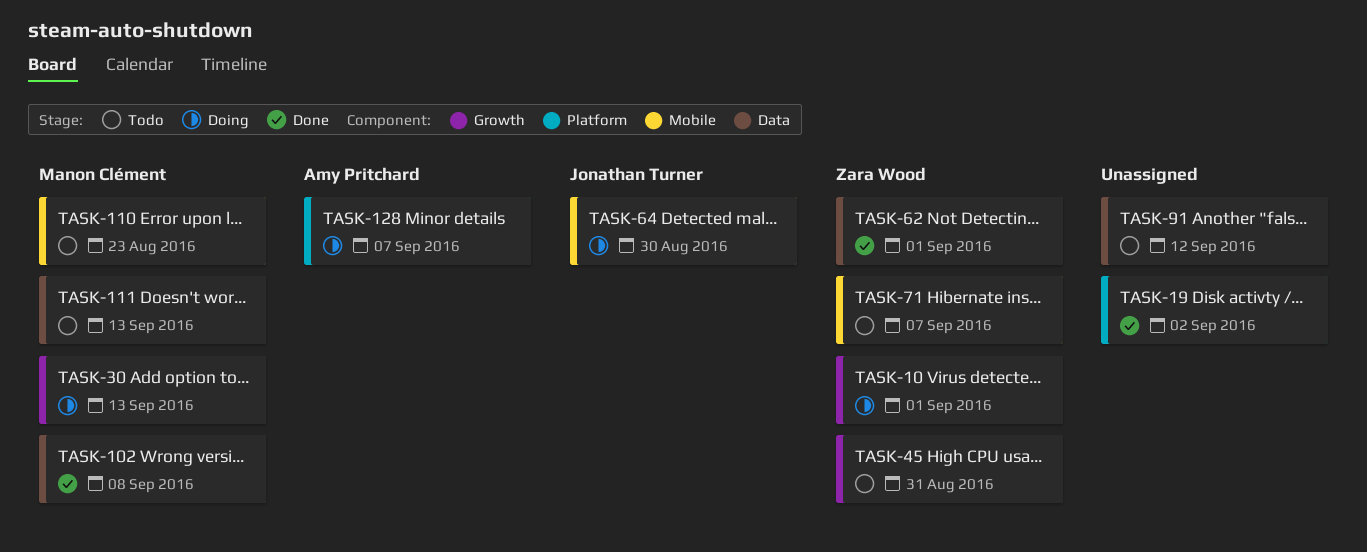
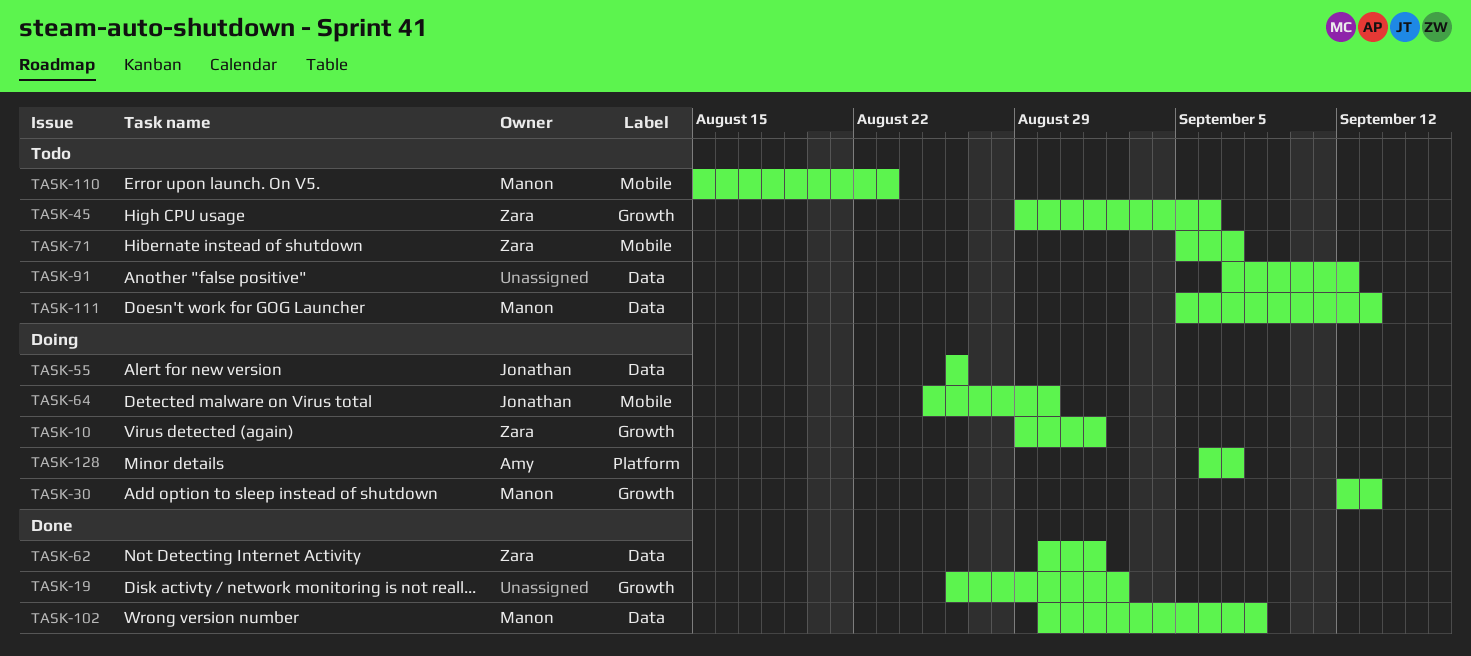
TASK-19, label: Platform -> Growth
TASK-45, due: Aug 31 -> Sep 6
TASK-55: none -> present

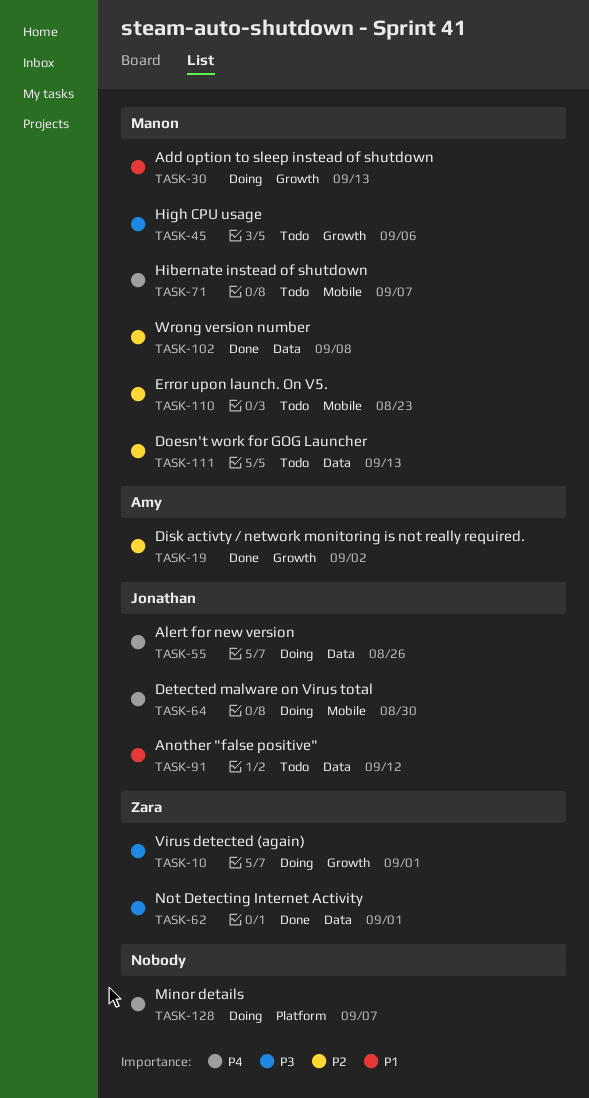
TASK-19, owner: none -> Amy
TASK-45, owner: Zara -> Manon
TASK-71, owner: Zara -> Manon
TASK-91, owner: none -> Jonathan
TASK-128, owner: Amy -> none

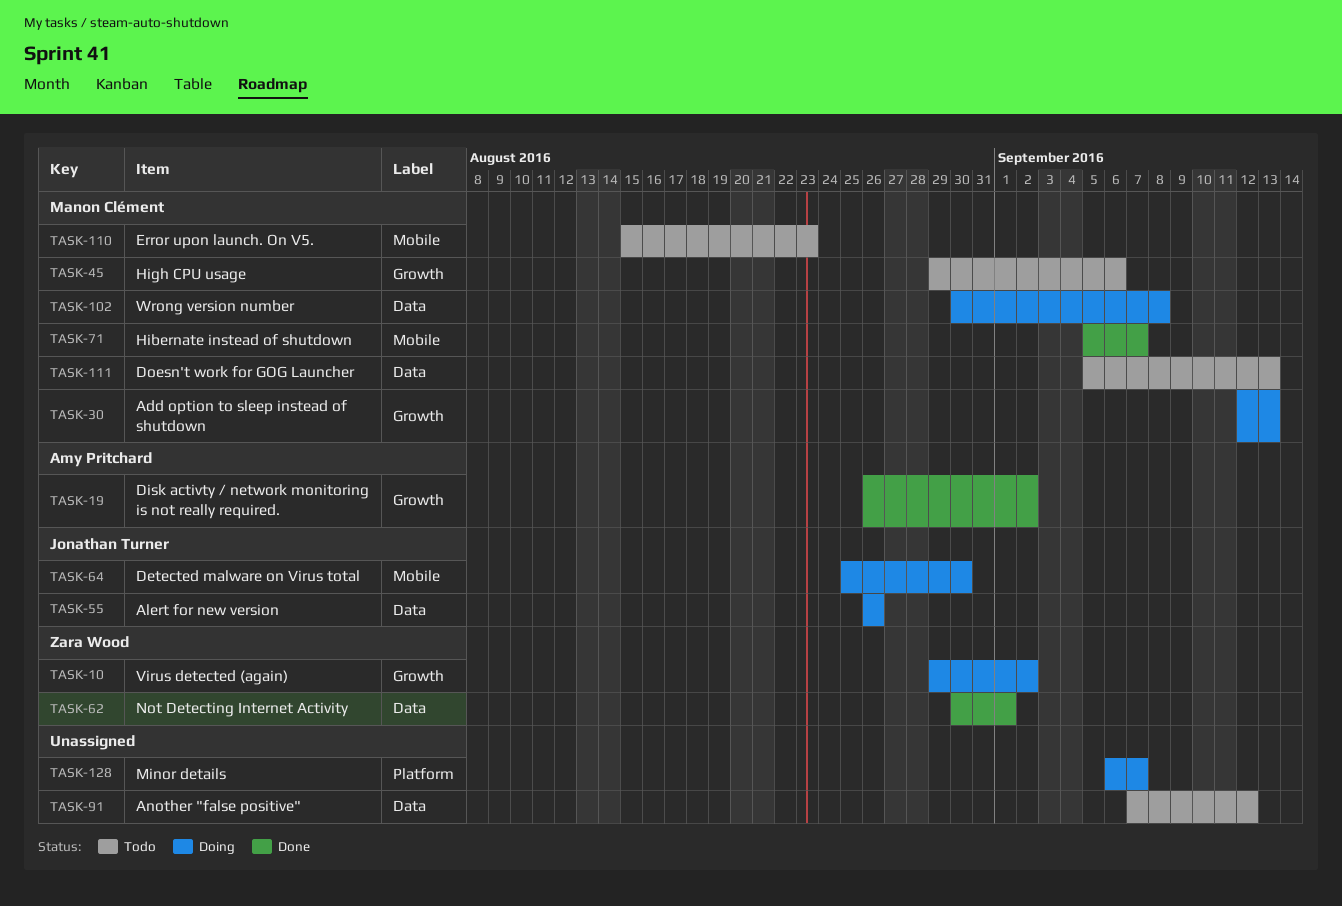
TASK-10, due: Sep 1 -> Sep 2
TASK-71, status: Todo -> Done
TASK-91, owner: Jonathan Turner -> none
TASK-102, status: Done -> Doing

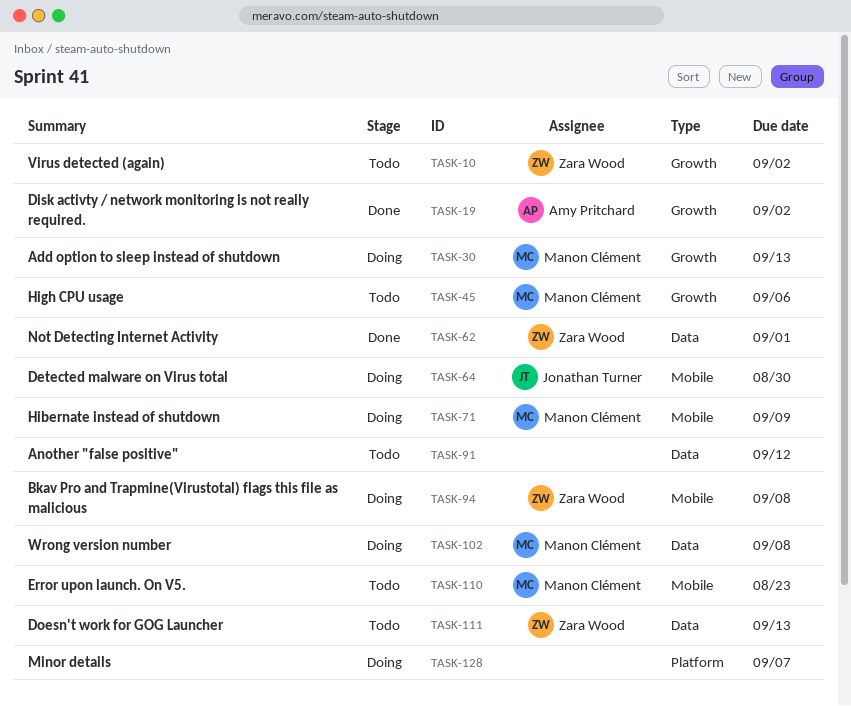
TASK-10, status: Doing -> Todo
TASK-55: present -> none
TASK-71, status: Done -> Doing
TASK-71, due: Sep 7 -> Sep 9
TASK-94: none -> present
TASK-111, owner: Manon Clément -> Zara Wood

